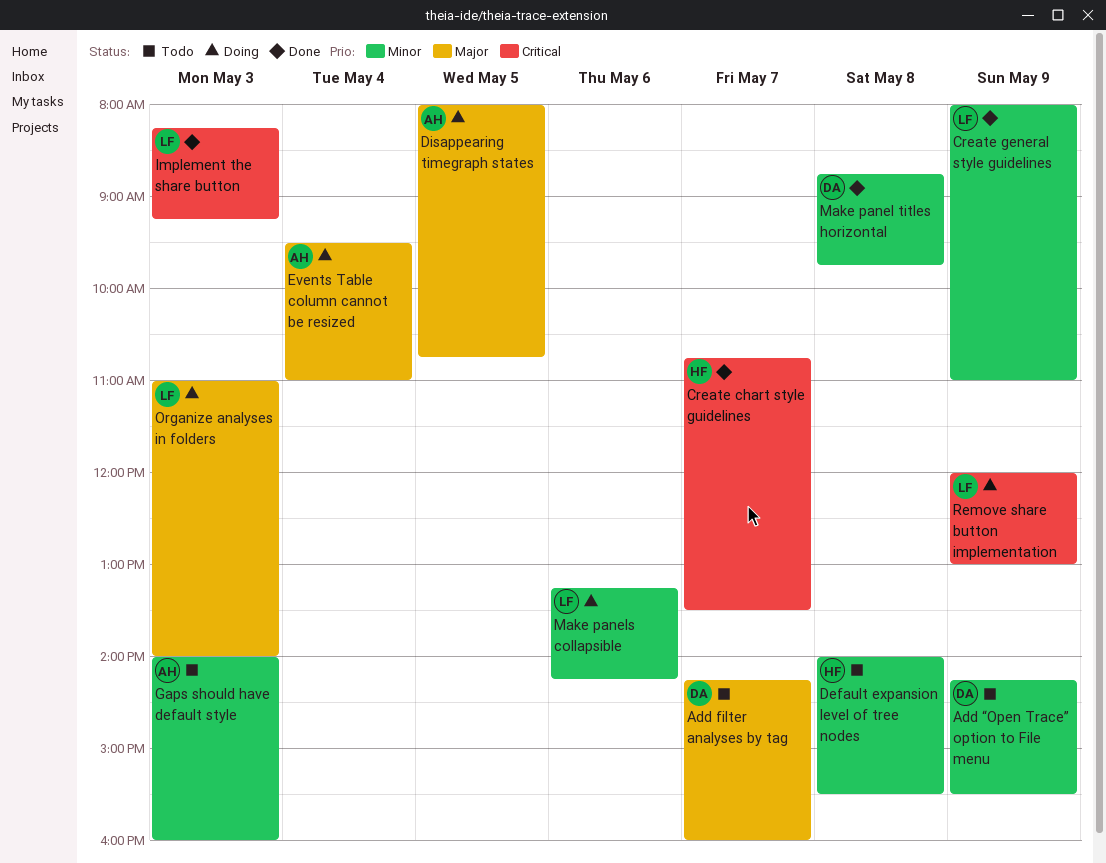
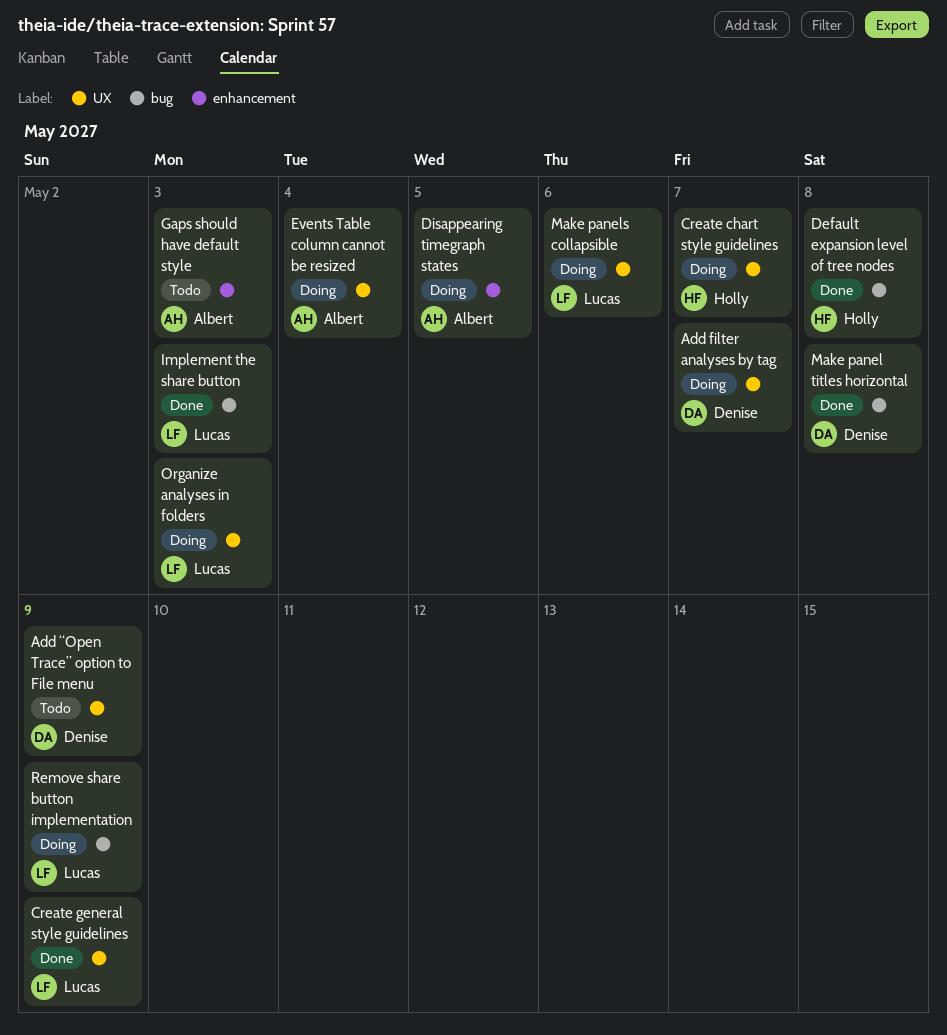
Add filter analyses by tag, status: Todo -> Doing
Create chart style guidelines, status: Done -> Doing
Default expansion level of tree nodes, status: Todo -> Done

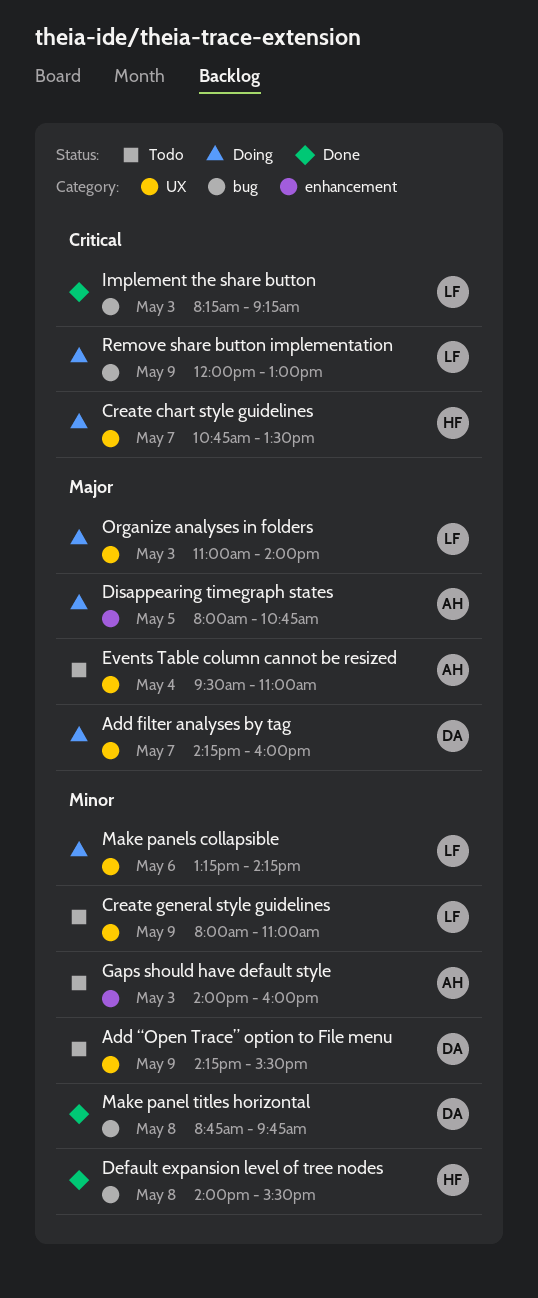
Create general style guidelines, status: Done -> Todo
Events Table column cannot be resized, status: Doing -> Todo

